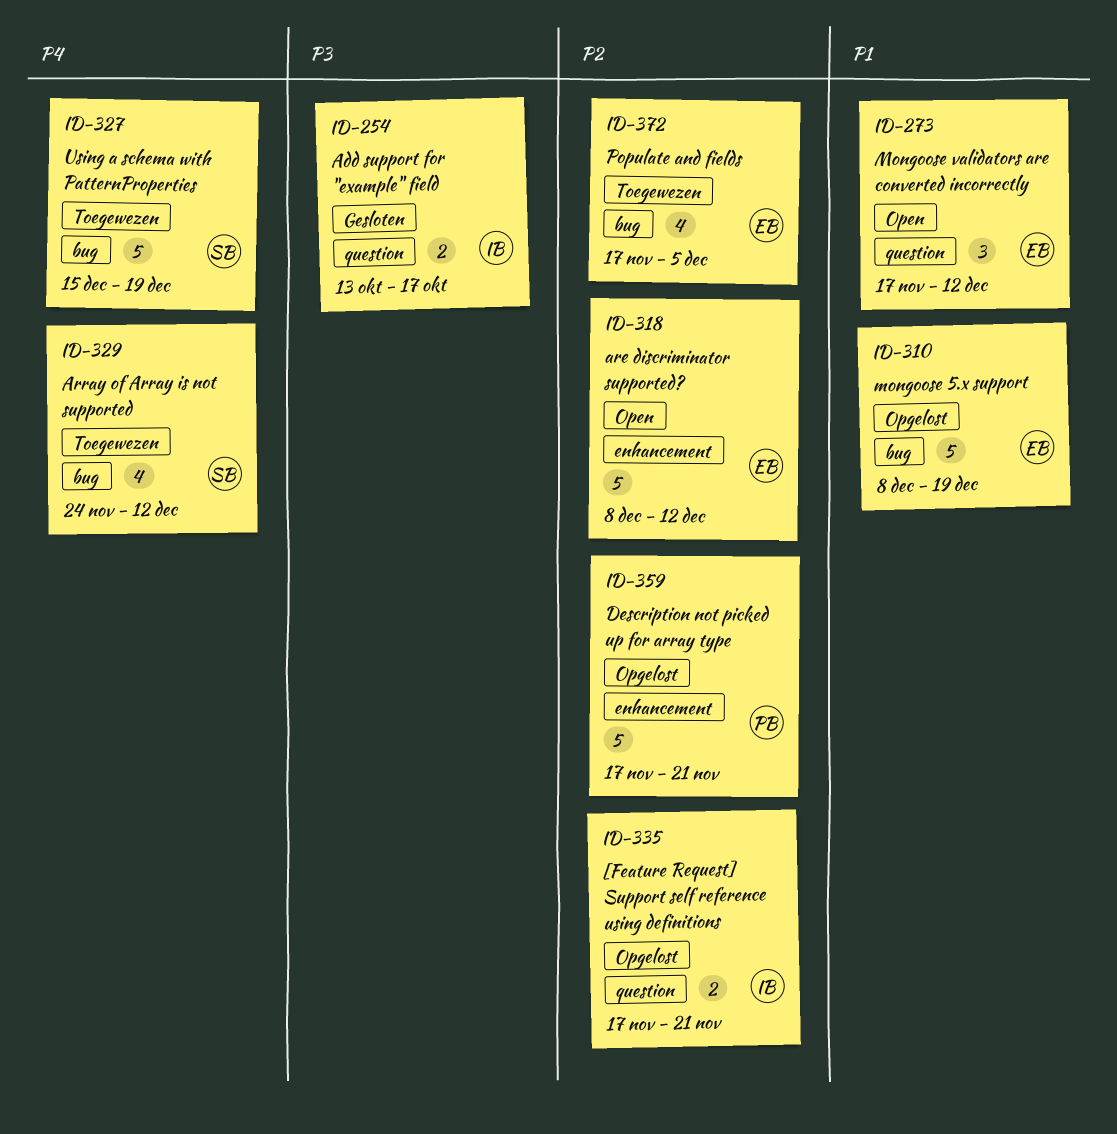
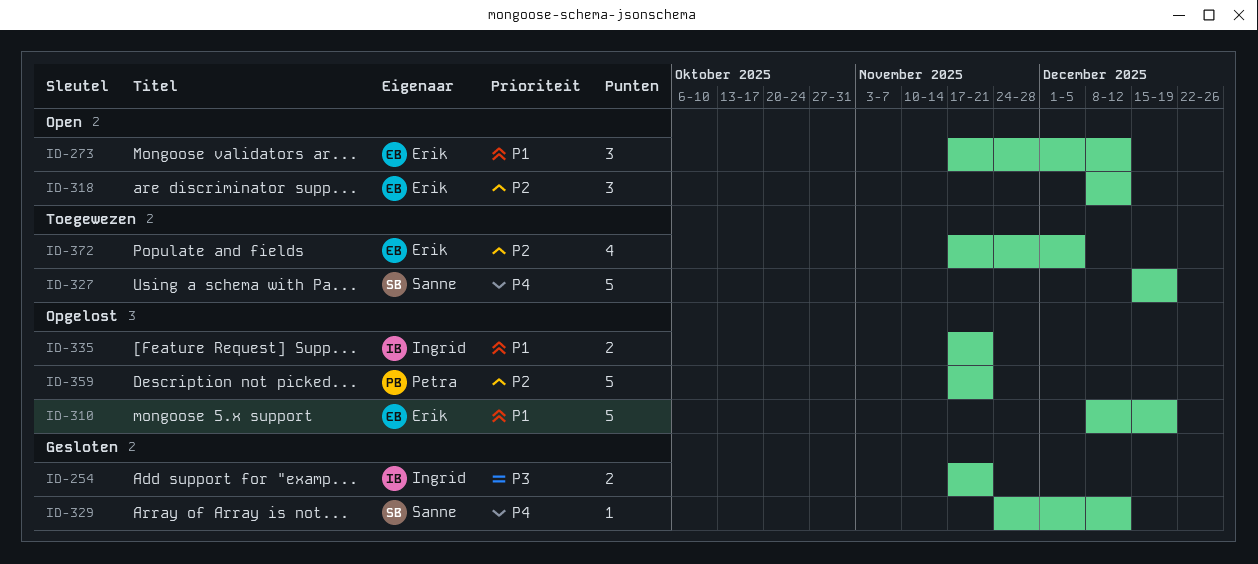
ID-254, start: Oct 13 -> Nov 17
ID-254, due: Oct 17 -> Nov 21
ID-318, estimate: 5 -> 3
ID-329, status: Toegewezen -> Gesloten
ID-329, estimate: 4 -> 1
ID-335, priority: P2 -> P1

